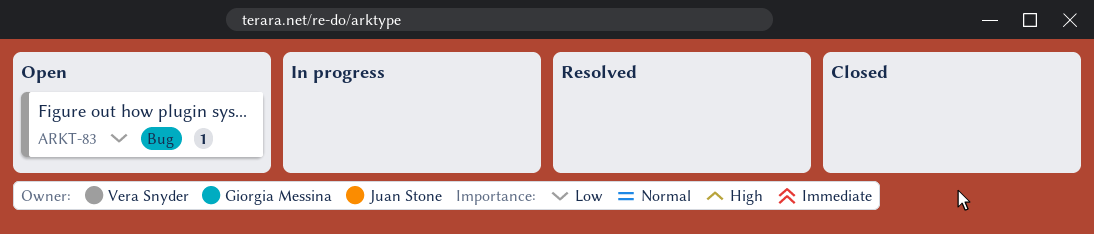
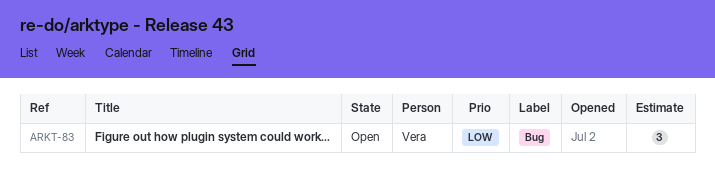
ARKT-83, estimate: 1 -> 3

